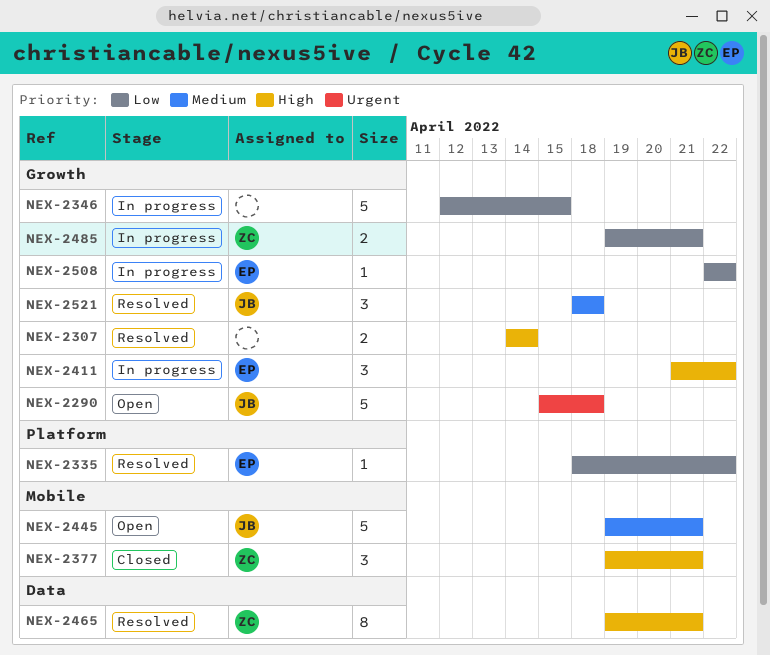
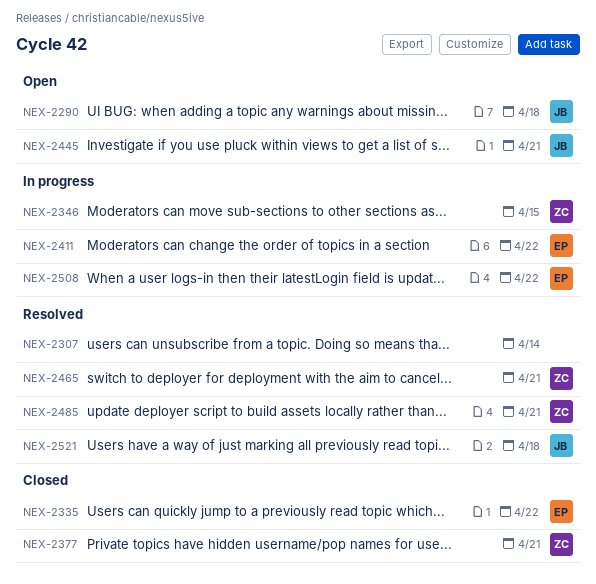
NEX-2335, status: Resolved -> Closed
NEX-2346, owner: none -> ZC
NEX-2485, status: In progress -> Resolved

